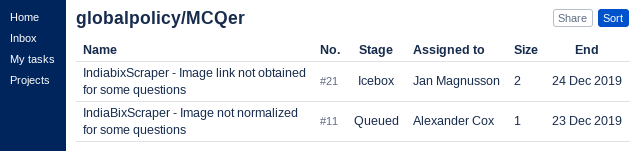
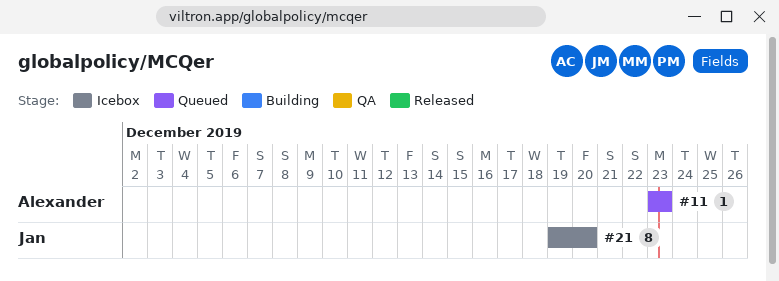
#21, estimate: 2 -> 8
#21, due: Dec 24 -> Dec 20

